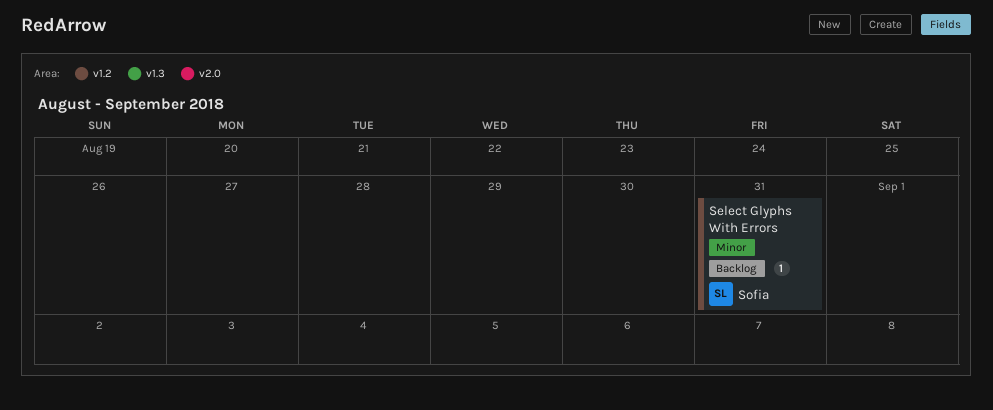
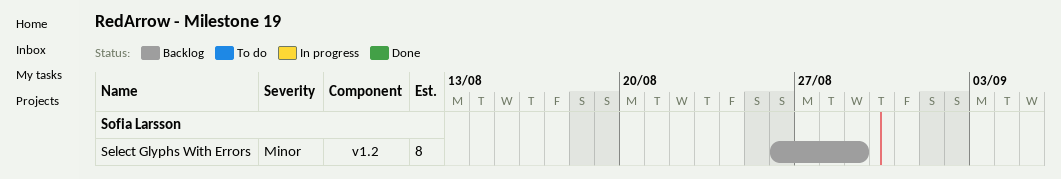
Select Glyphs With Errors, estimate: 1 -> 8
Select Glyphs With Errors, due: Aug 31 -> Aug 29

